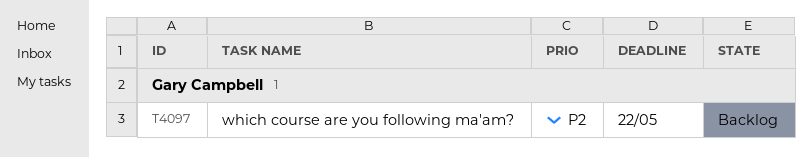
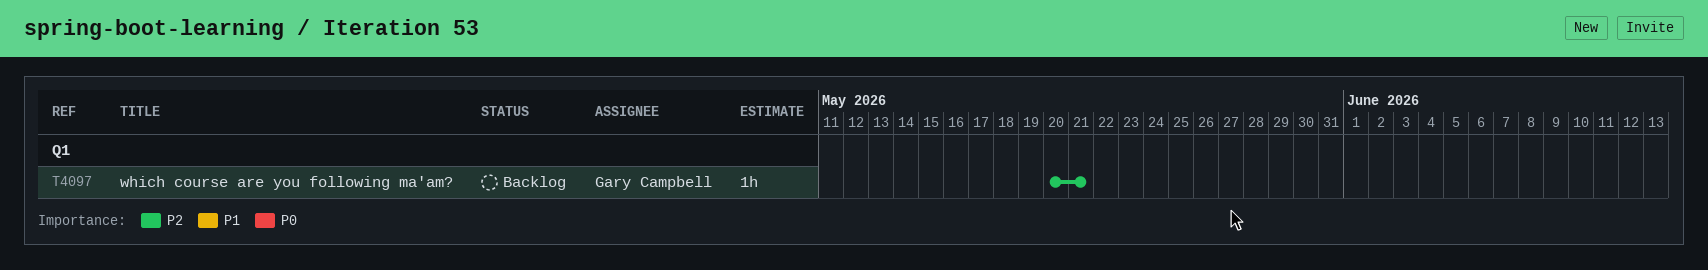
T4097, due: May 22 -> May 21

